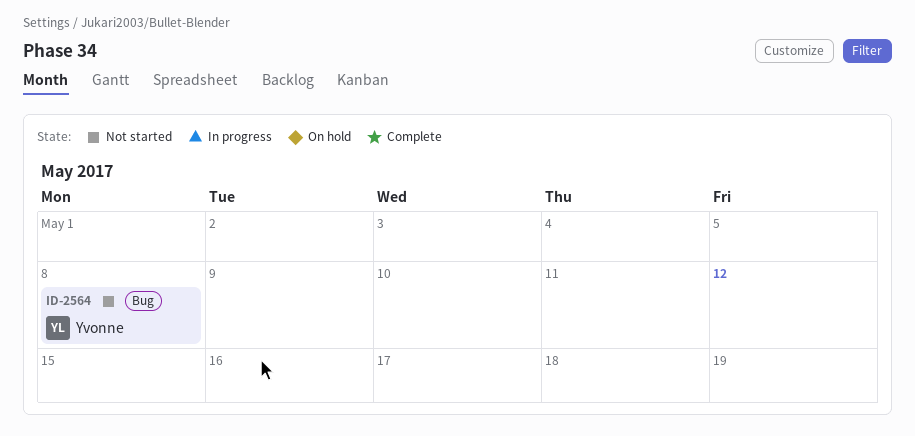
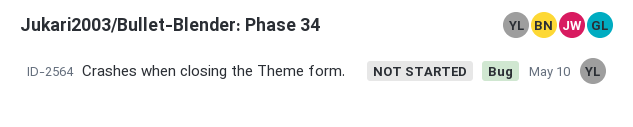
ID-2564, due: May 8 -> May 10

